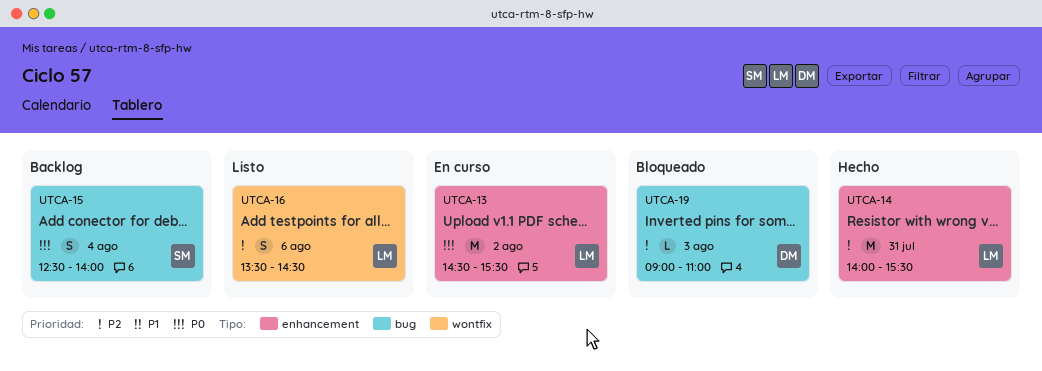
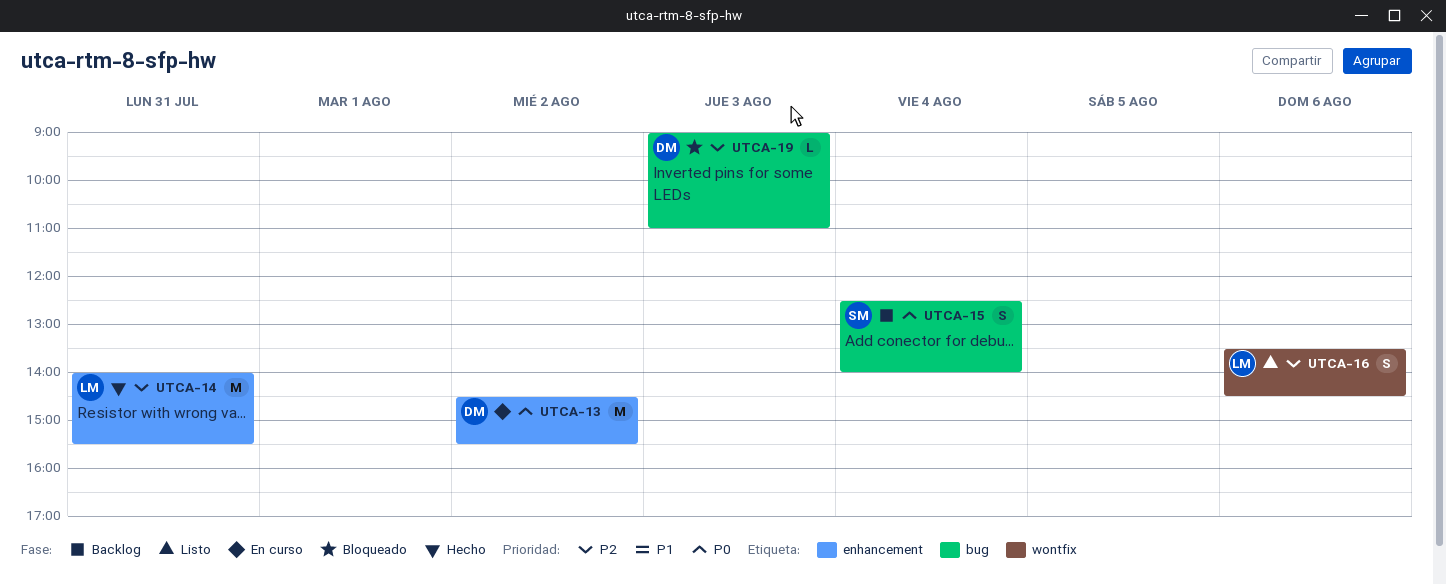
UTCA-13, owner: LM -> DM

